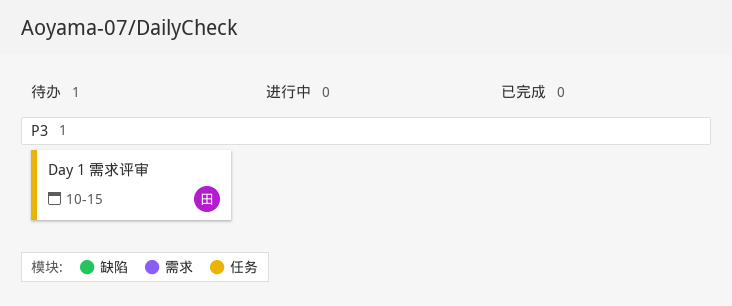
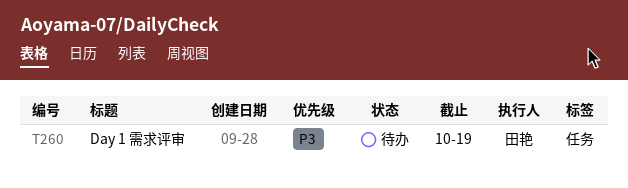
Day 1 需求评审, due: Oct 15 -> Oct 19

